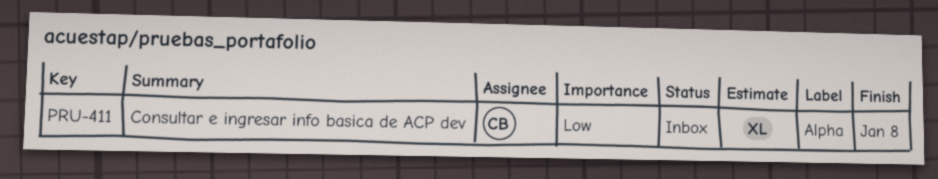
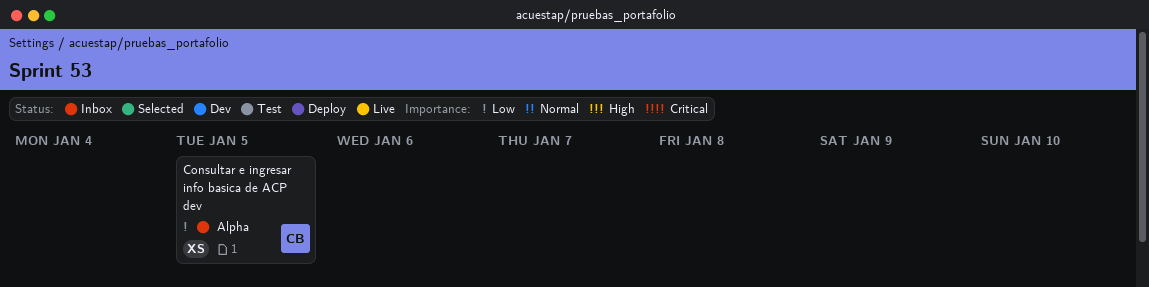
Consultar e ingresar info basica de ACP dev, estimate: XL -> XS
Consultar e ingresar info basica de ACP dev, due: Jan 8 -> Jan 5

